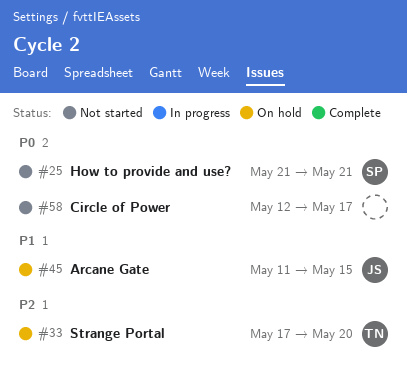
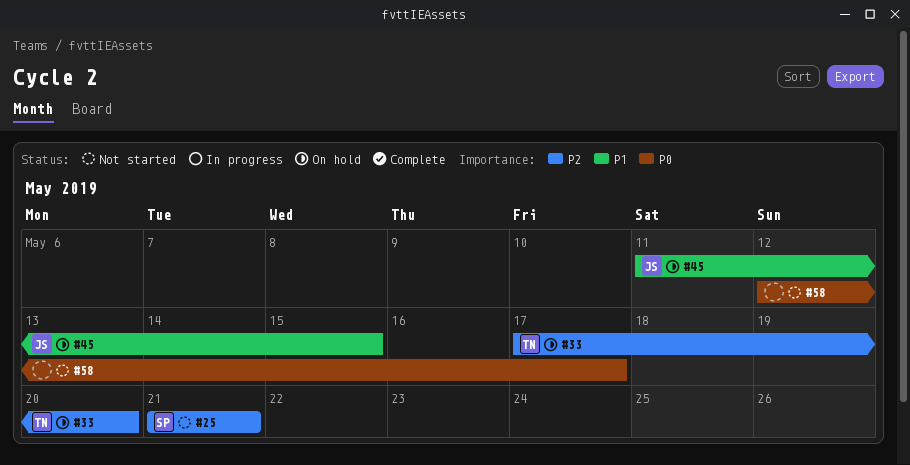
#25, priority: P0 -> P2

